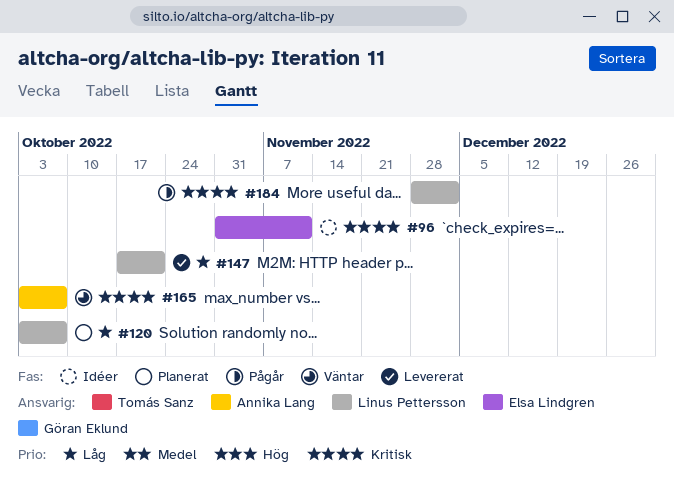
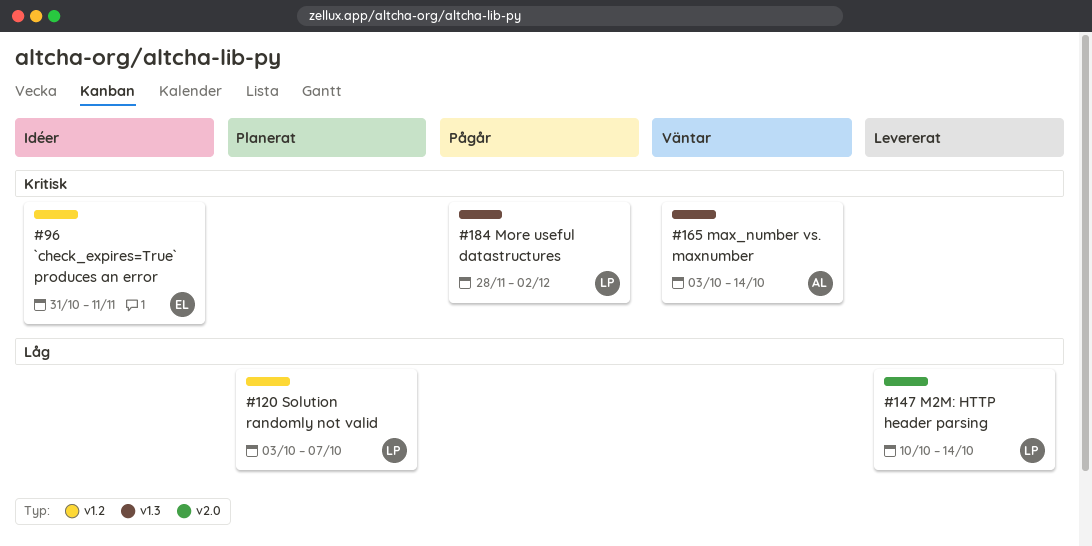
#147, start: Oct 17 -> Oct 10
#147, due: Oct 21 -> Oct 14
#165, due: Oct 7 -> Oct 14

